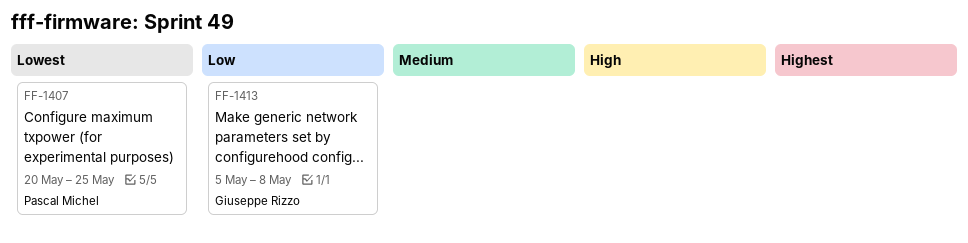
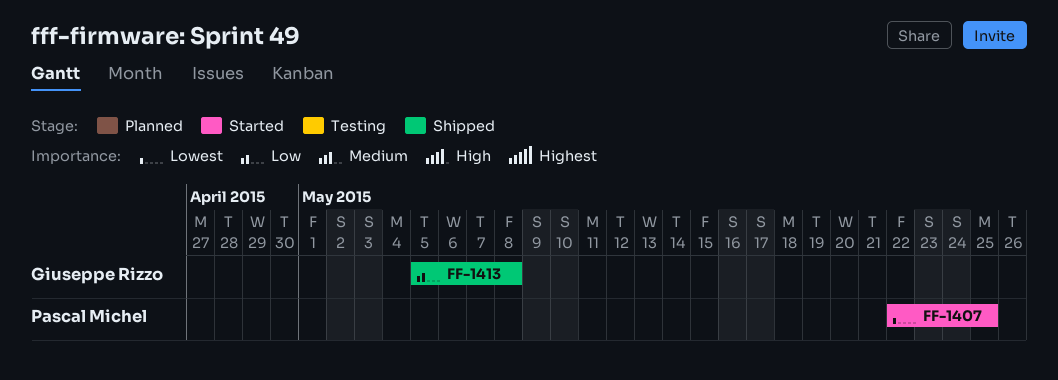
FF-1407, start: May 20 -> May 22

